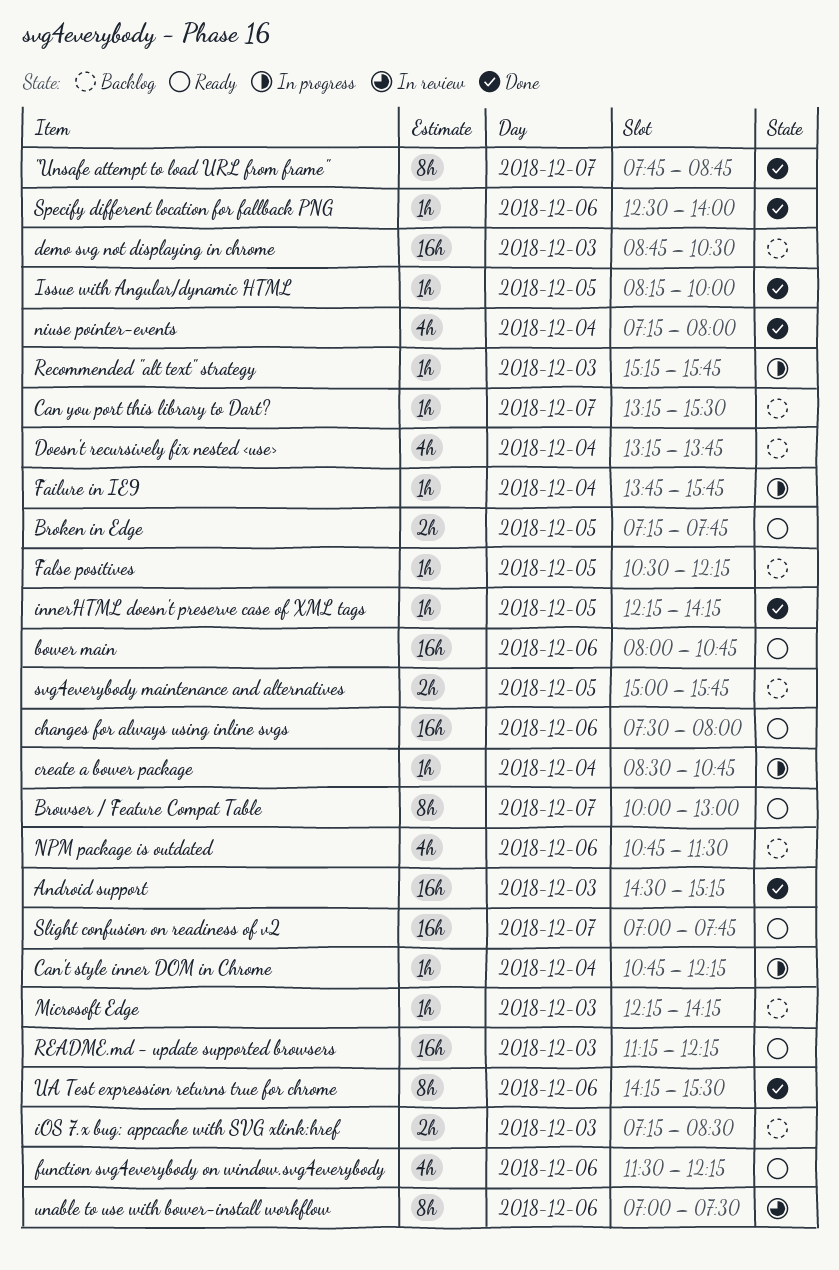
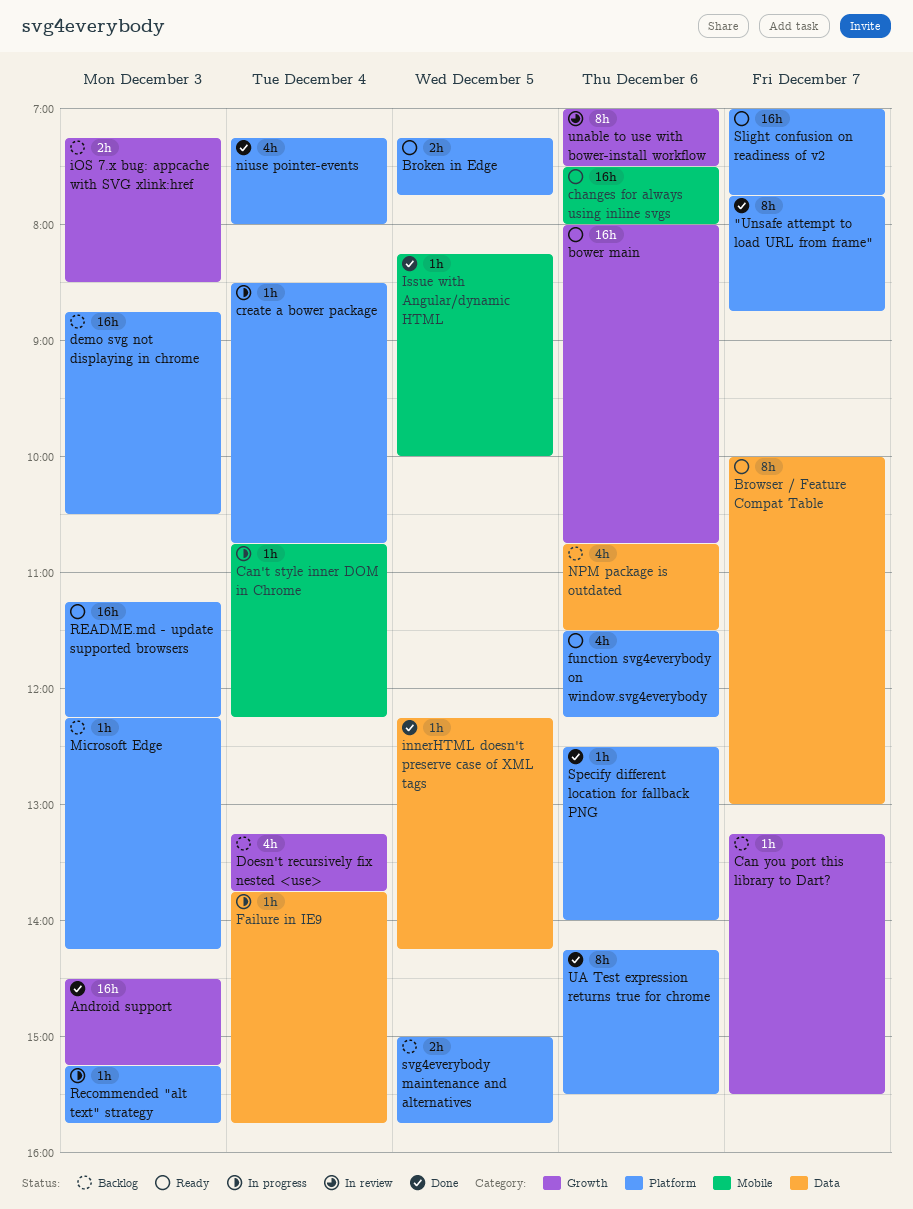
False positives: present -> none

